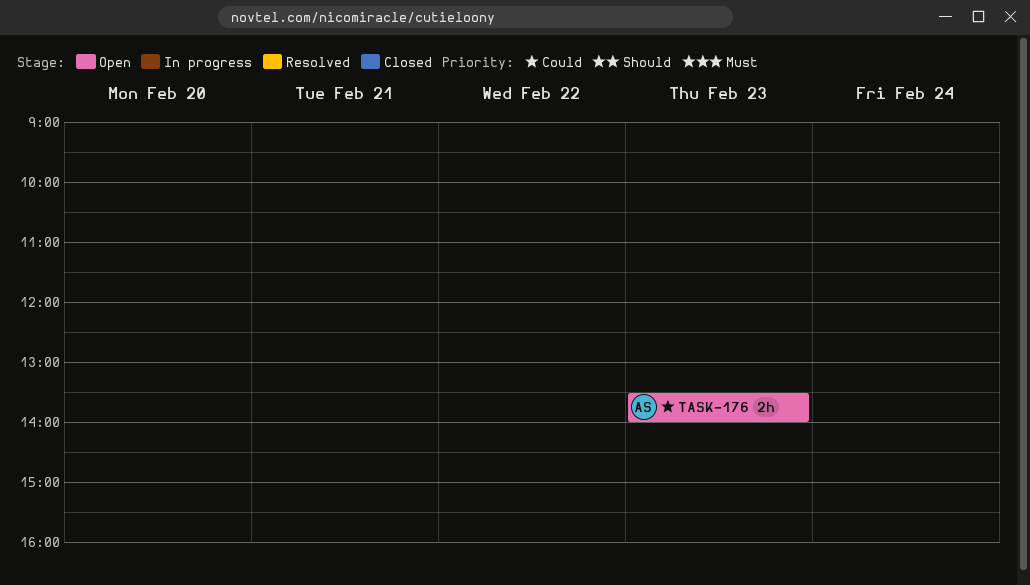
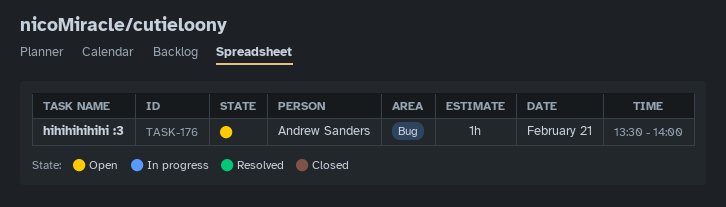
TASK-176, estimate: 2h -> 1h
TASK-176, day: Feb 23 -> Feb 21

